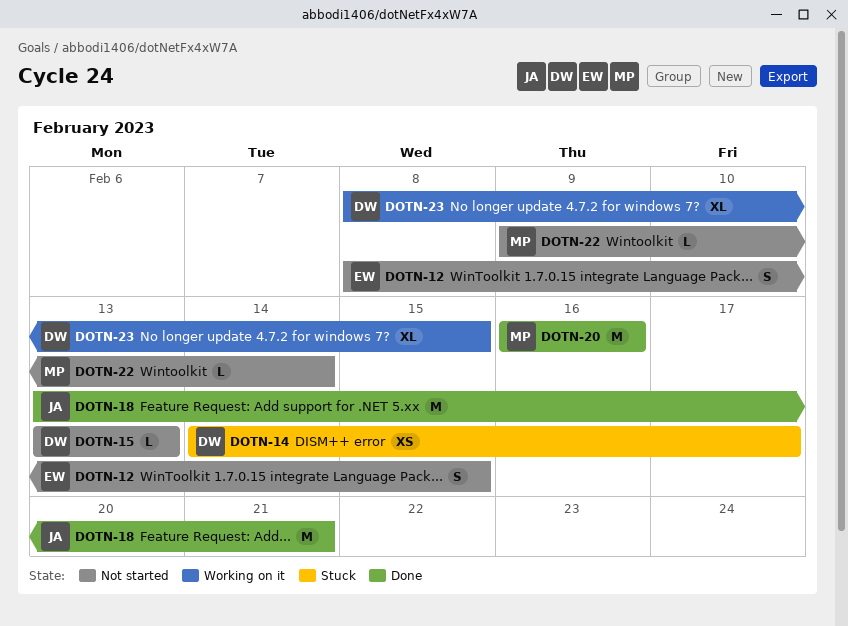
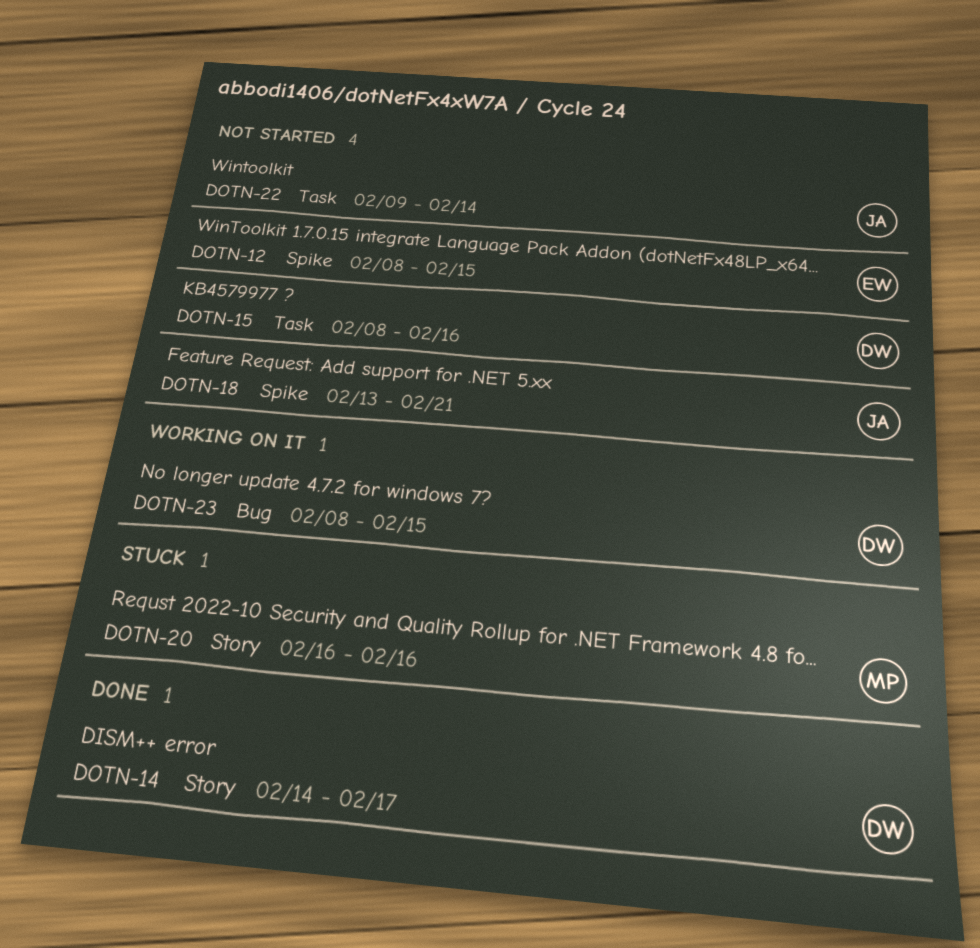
DOTN-14, status: Stuck -> Done
DOTN-15, start: Feb 13 -> Feb 8
DOTN-15, due: Feb 13 -> Feb 16
DOTN-18, status: Done -> Not started
DOTN-20, status: Done -> Stuck
DOTN-22, owner: MP -> JA

